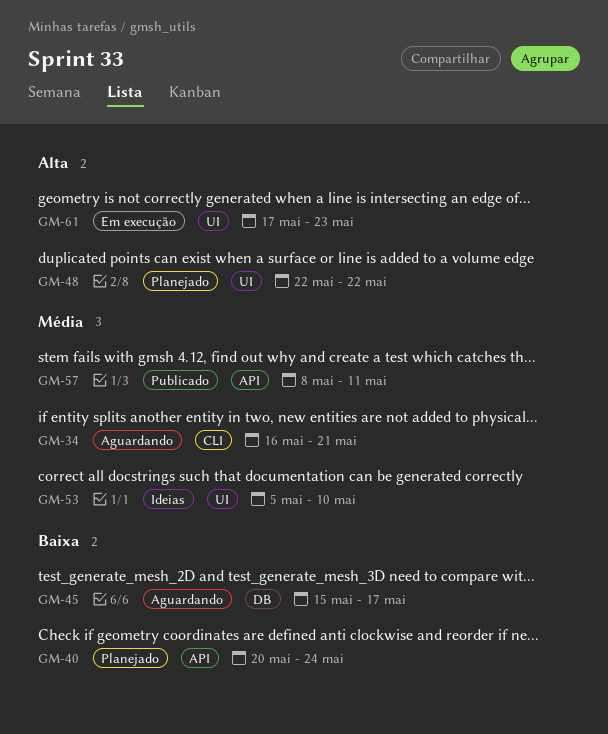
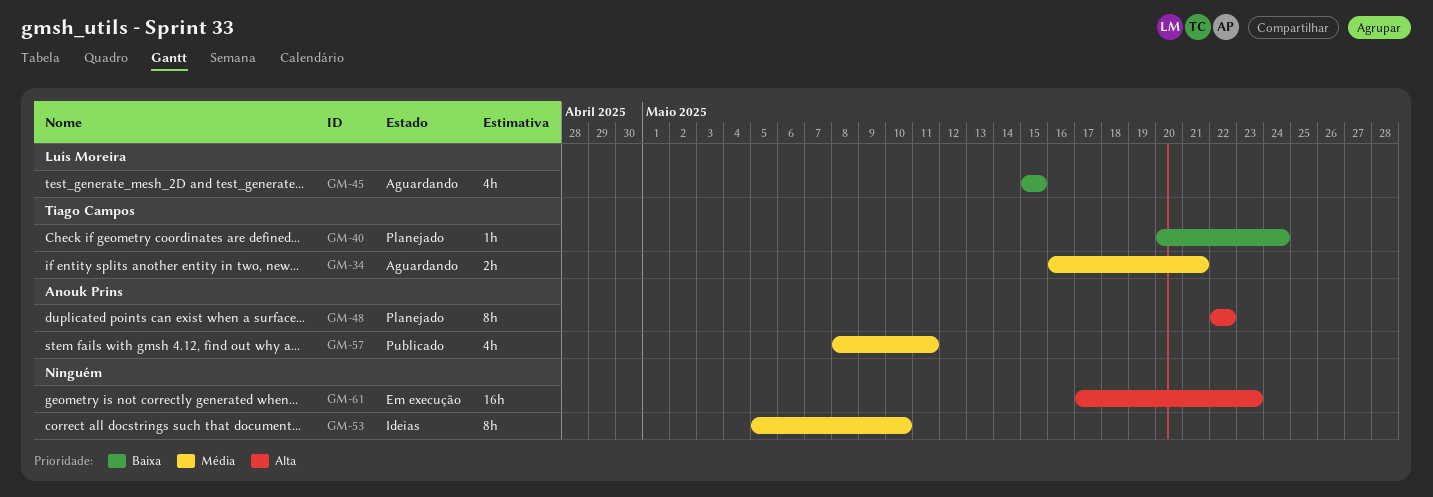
GM-45, due: May 17 -> May 15

